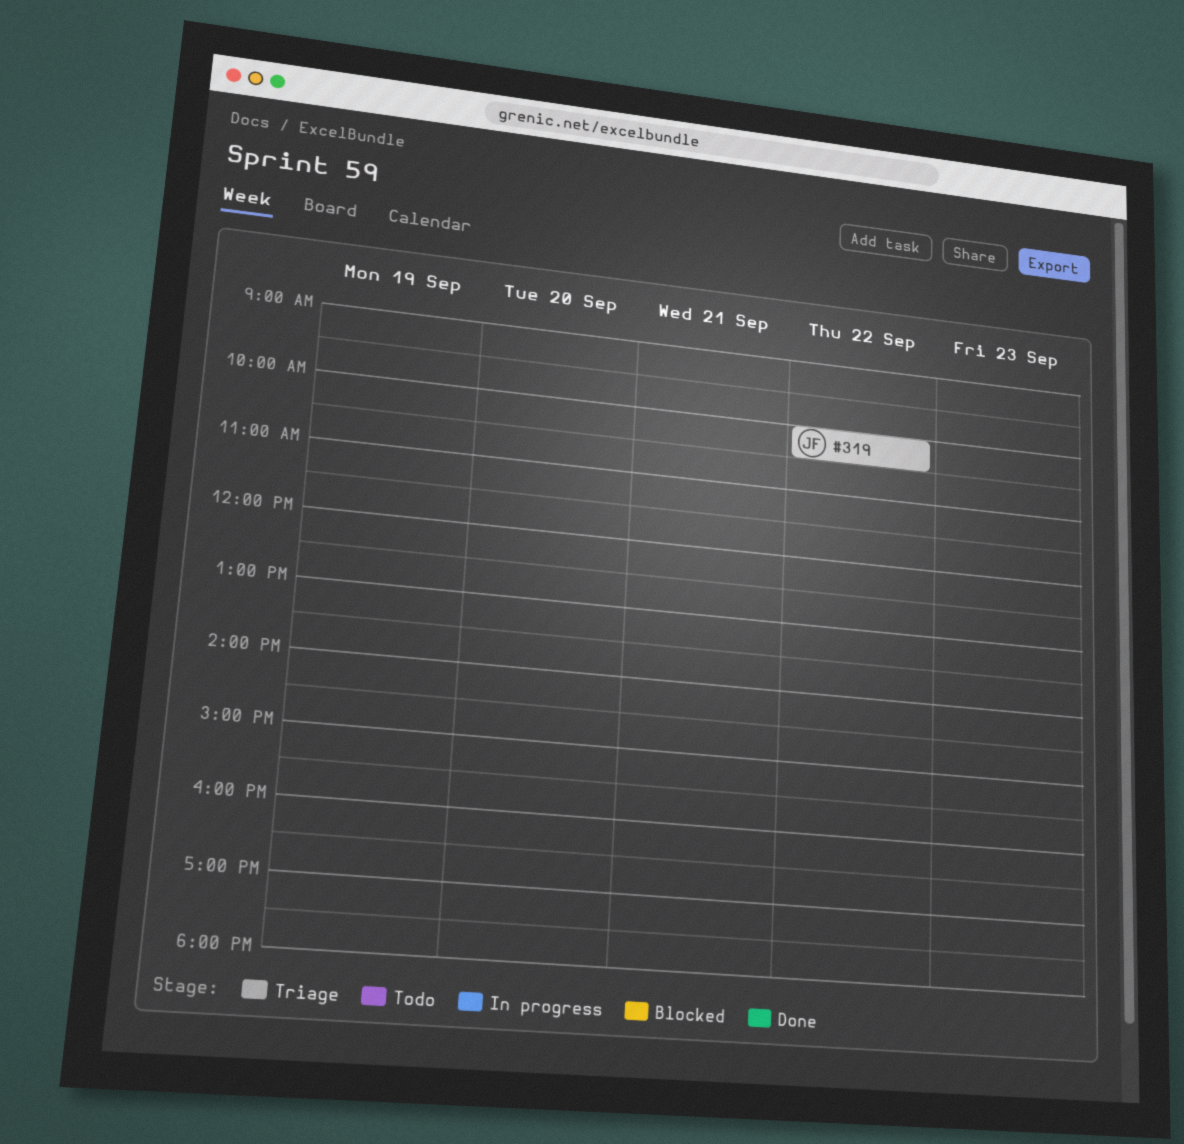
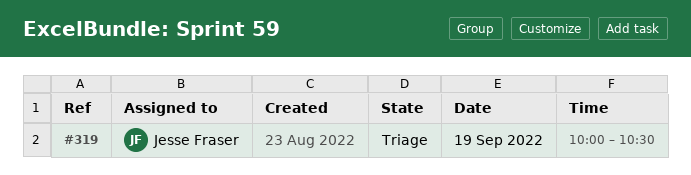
#319, day: Sep 22 -> Sep 19

